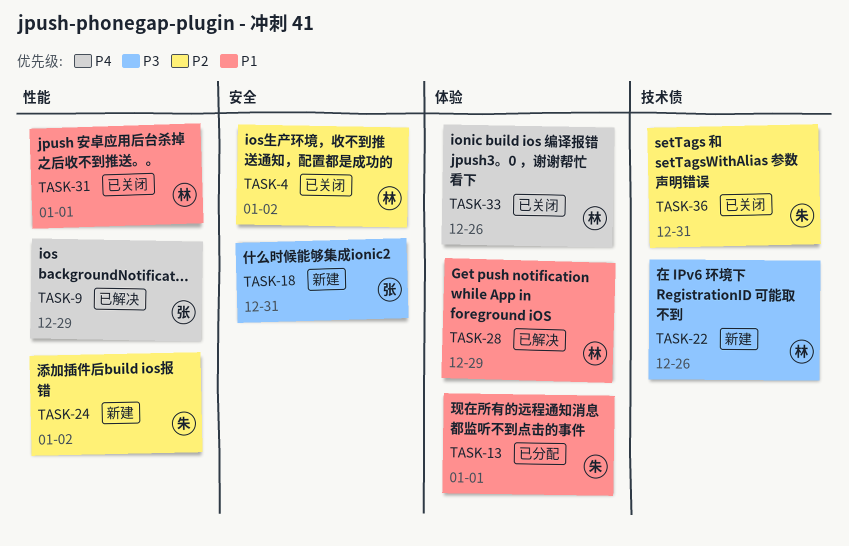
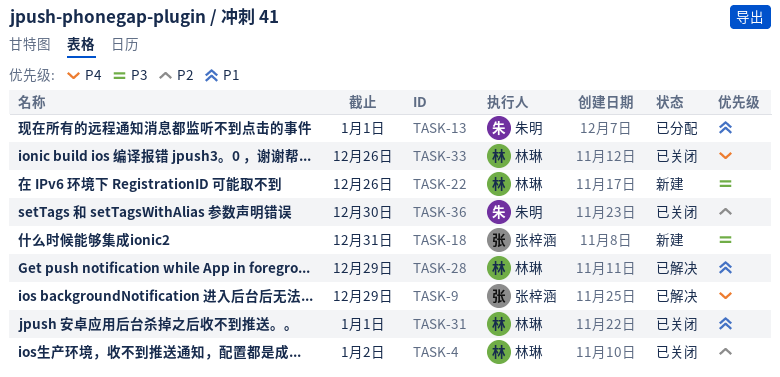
TASK-24: present -> none
TASK-36, due: Dec 31 -> Dec 30

